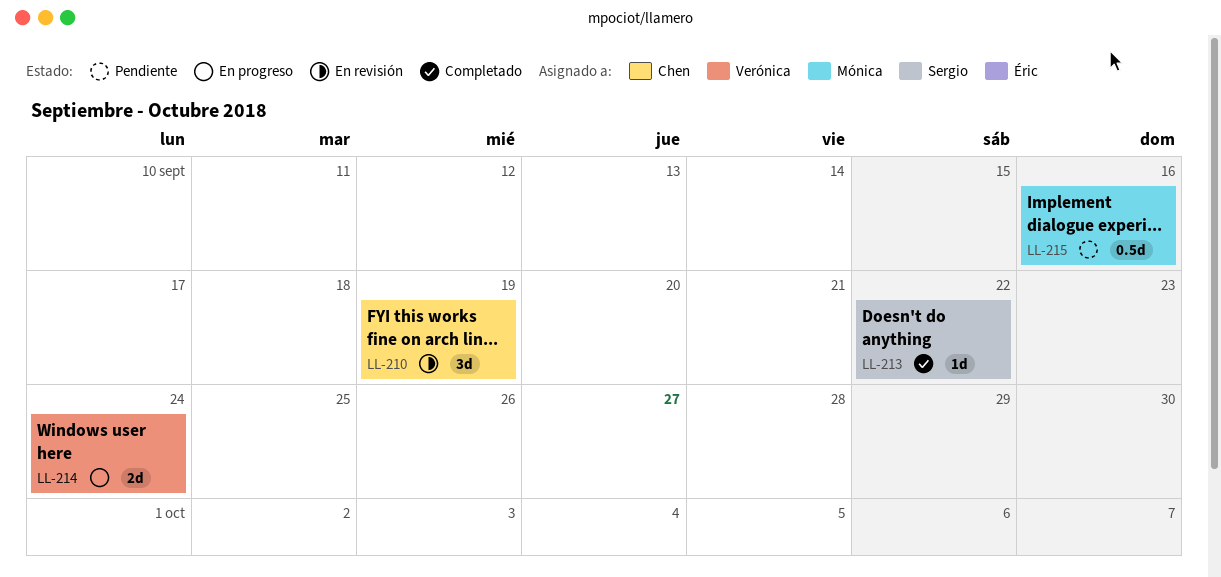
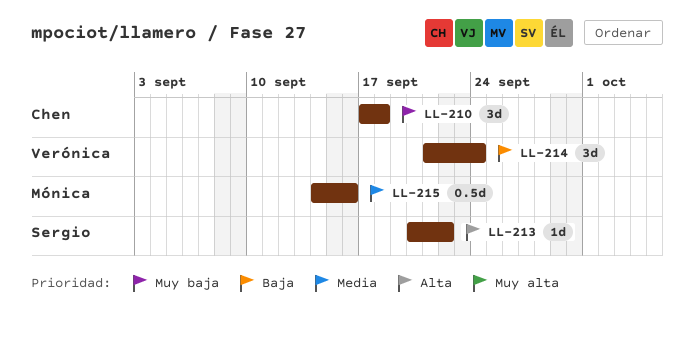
LL-210, due: Sep 19 -> Sep 18
LL-214, estimate: 2d -> 3d

